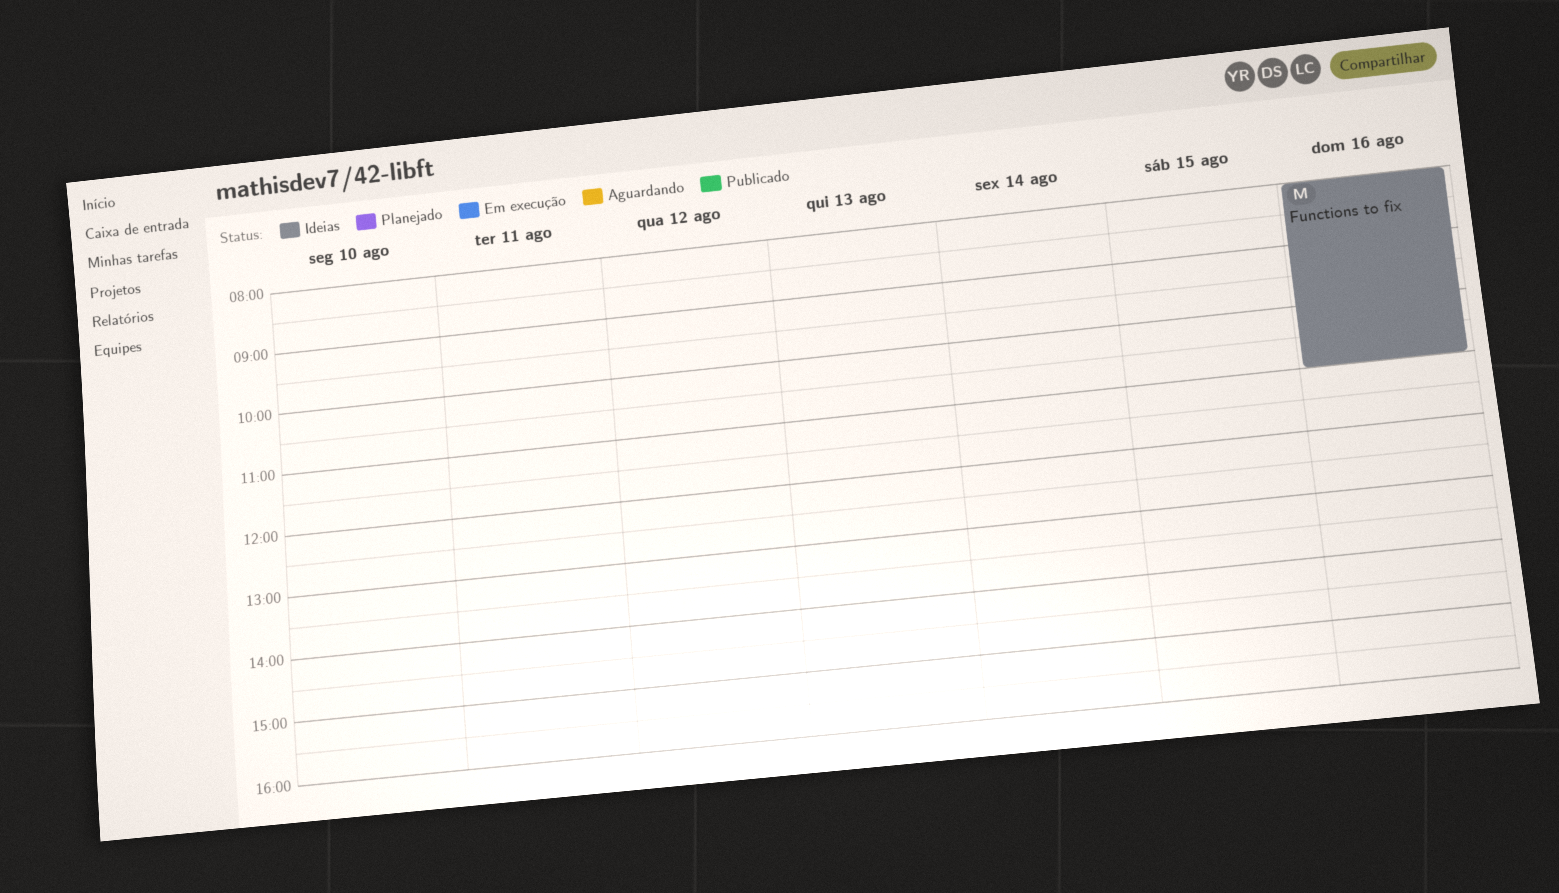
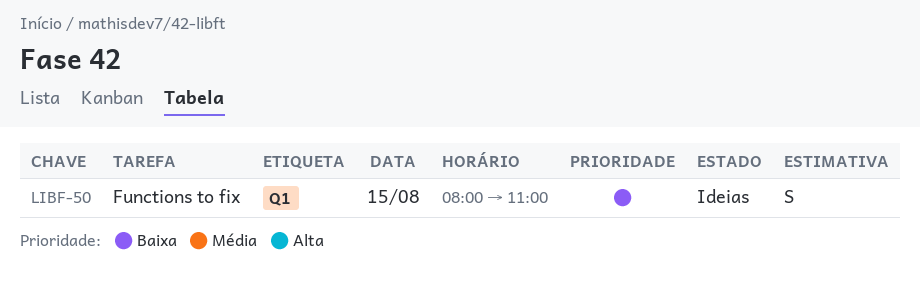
Functions to fix, estimate: M -> S
Functions to fix, day: Aug 16 -> Aug 15

